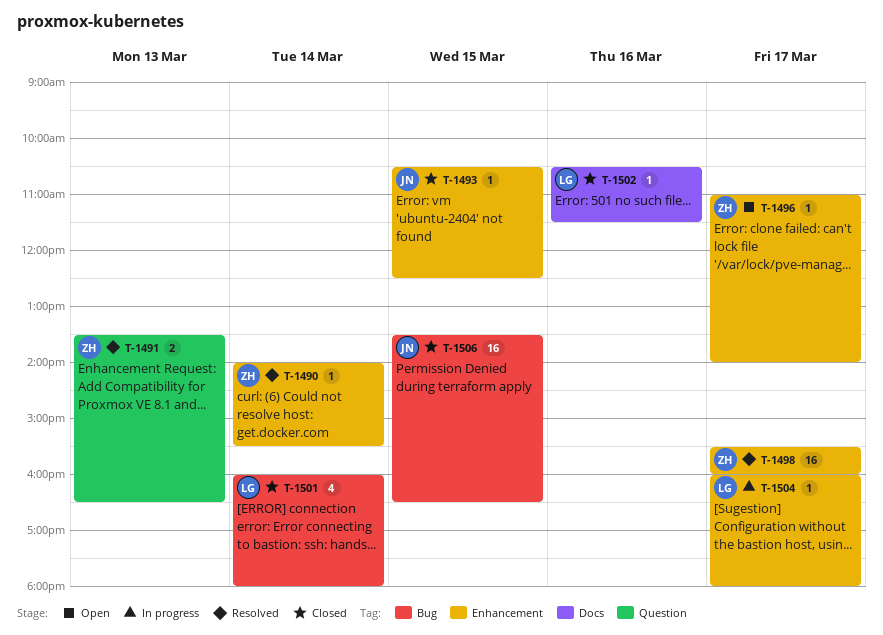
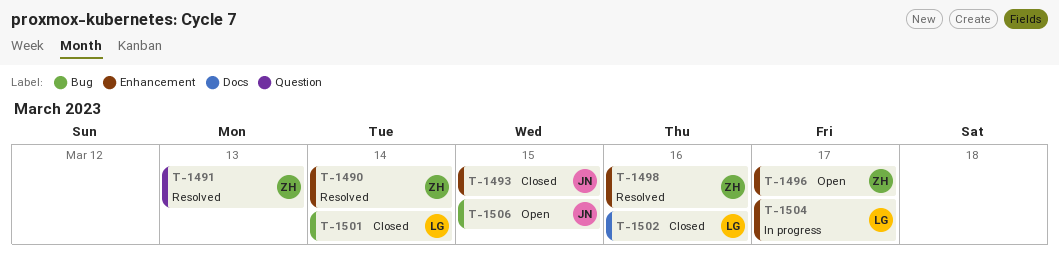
T-1498, day: Mar 17 -> Mar 16
T-1506, status: Closed -> Open

